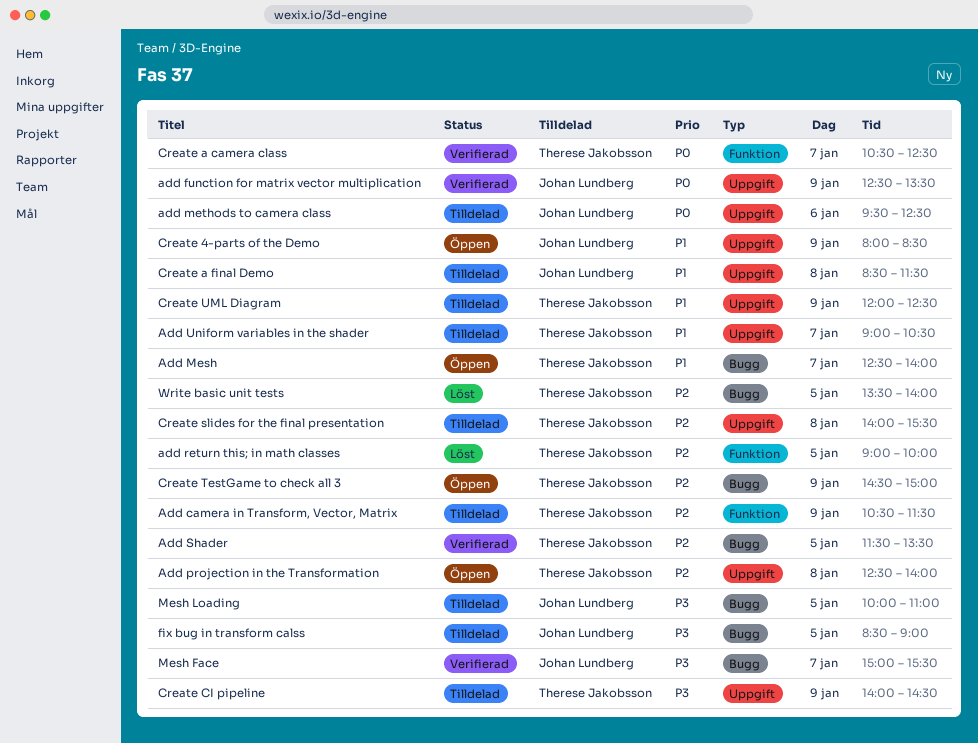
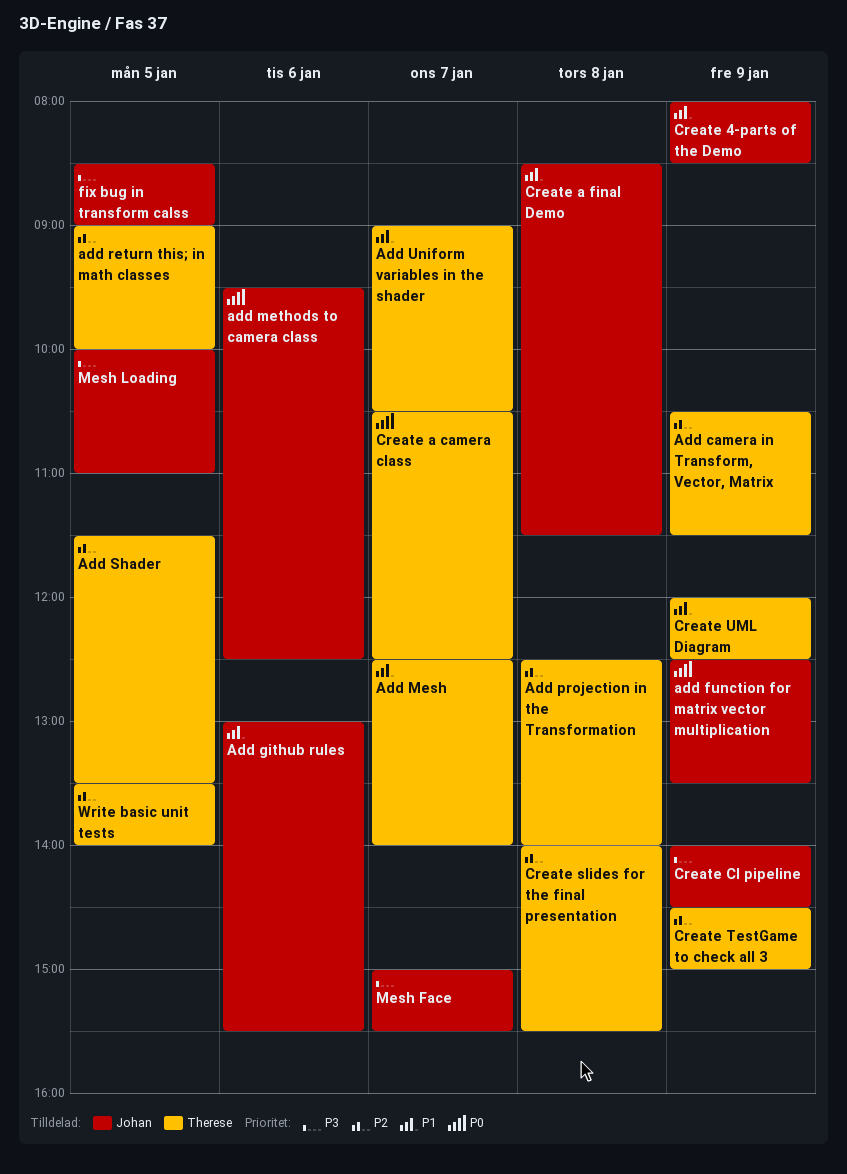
Add github rules: none -> present
Create CI pipeline, owner: Therese Jakobsson -> Johan Lundberg

